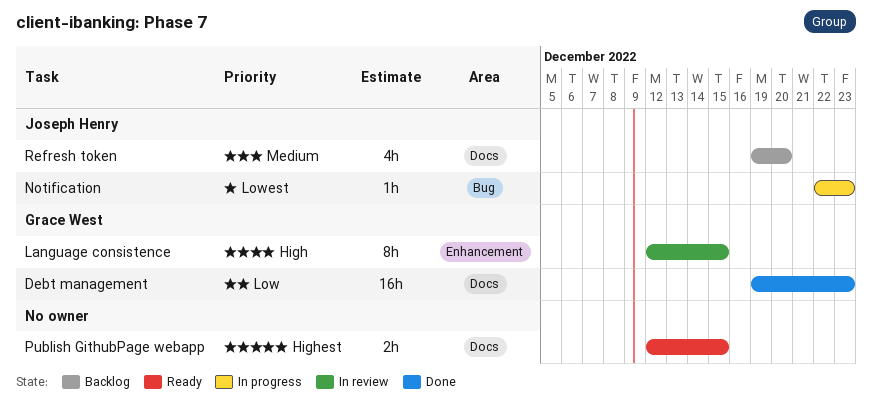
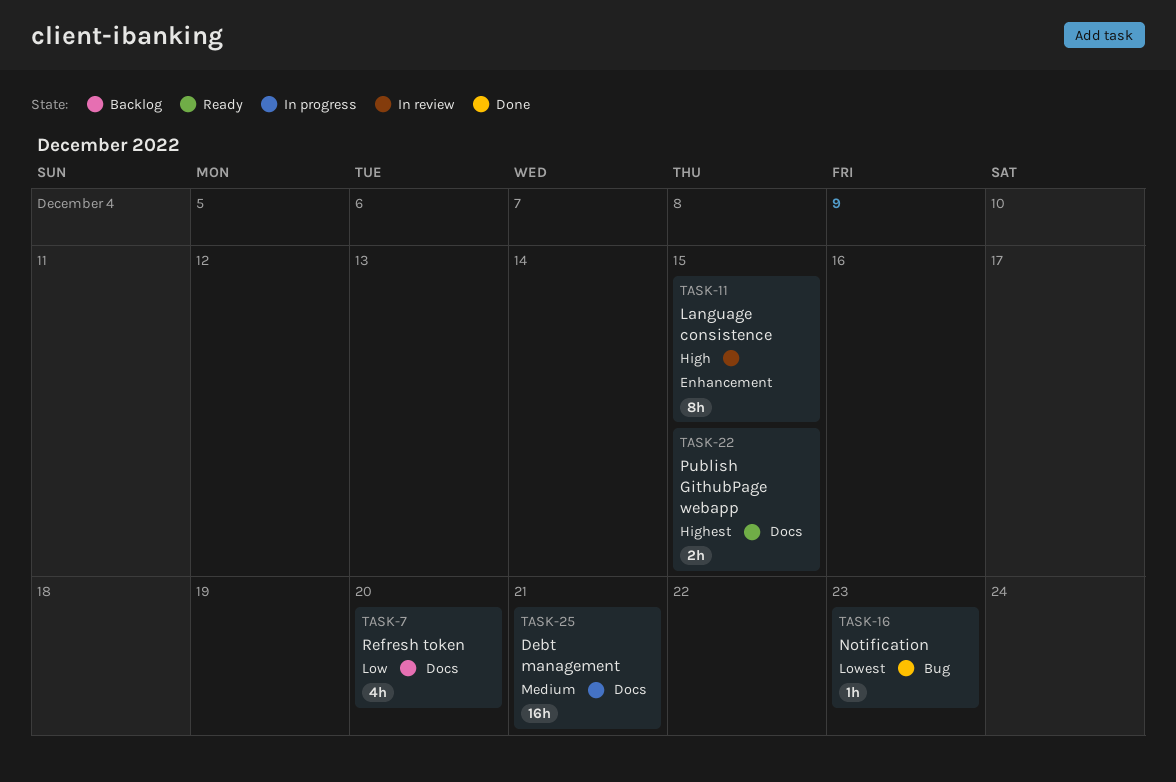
Debt management, status: Done -> In progress
Debt management, priority: Low -> Medium
Debt management, due: Dec 23 -> Dec 21
Notification, status: In progress -> Done
Refresh token, priority: Medium -> Low

